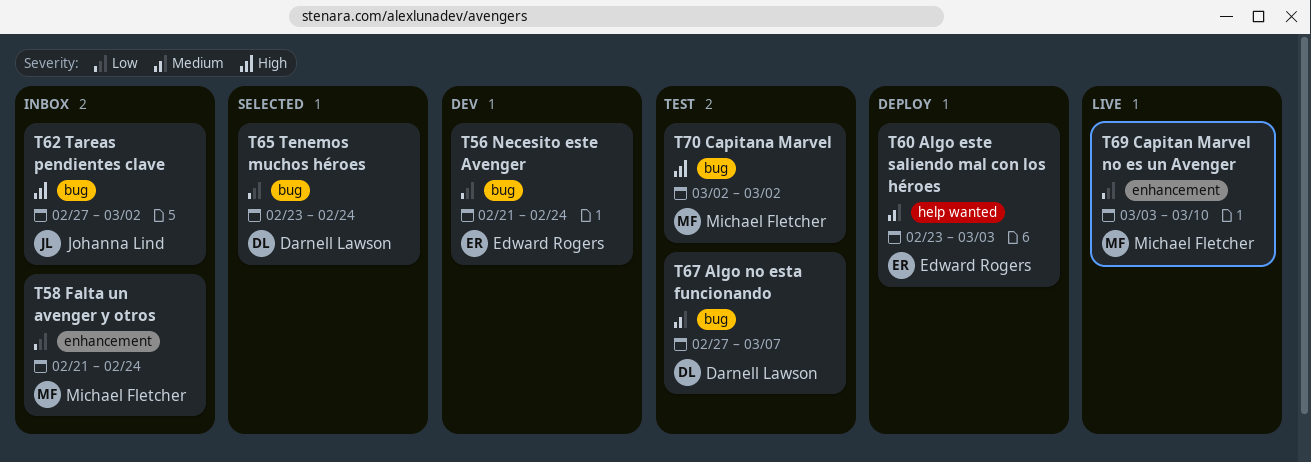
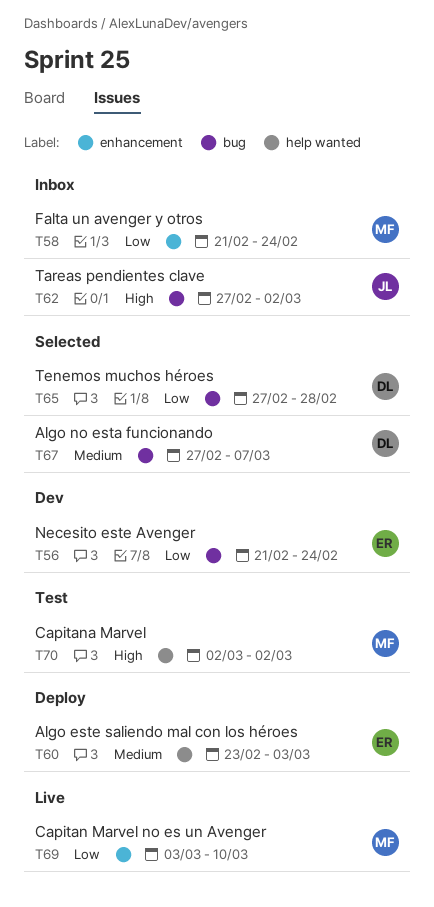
T65, start: Feb 23 -> Feb 27
T65, due: Feb 24 -> Feb 28
T67, status: Test -> Selected
T70, label: bug -> help wanted

